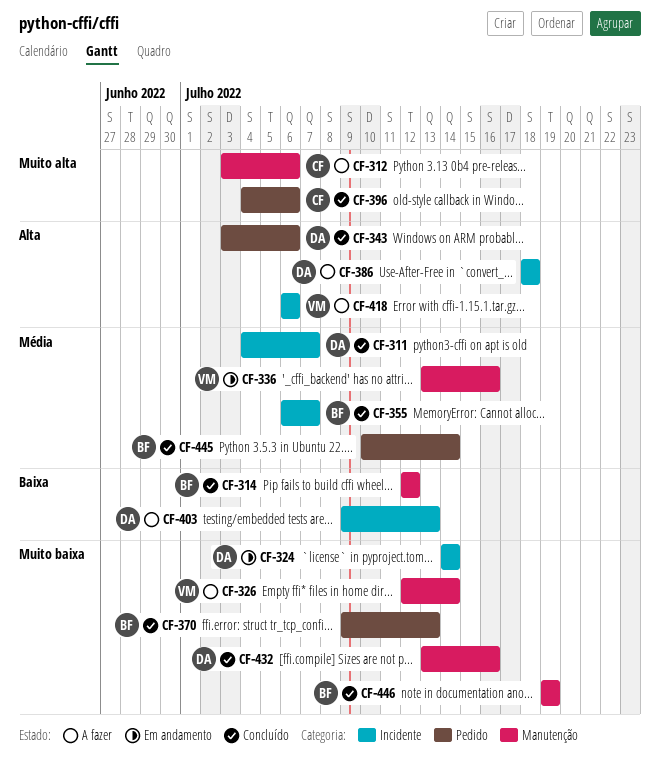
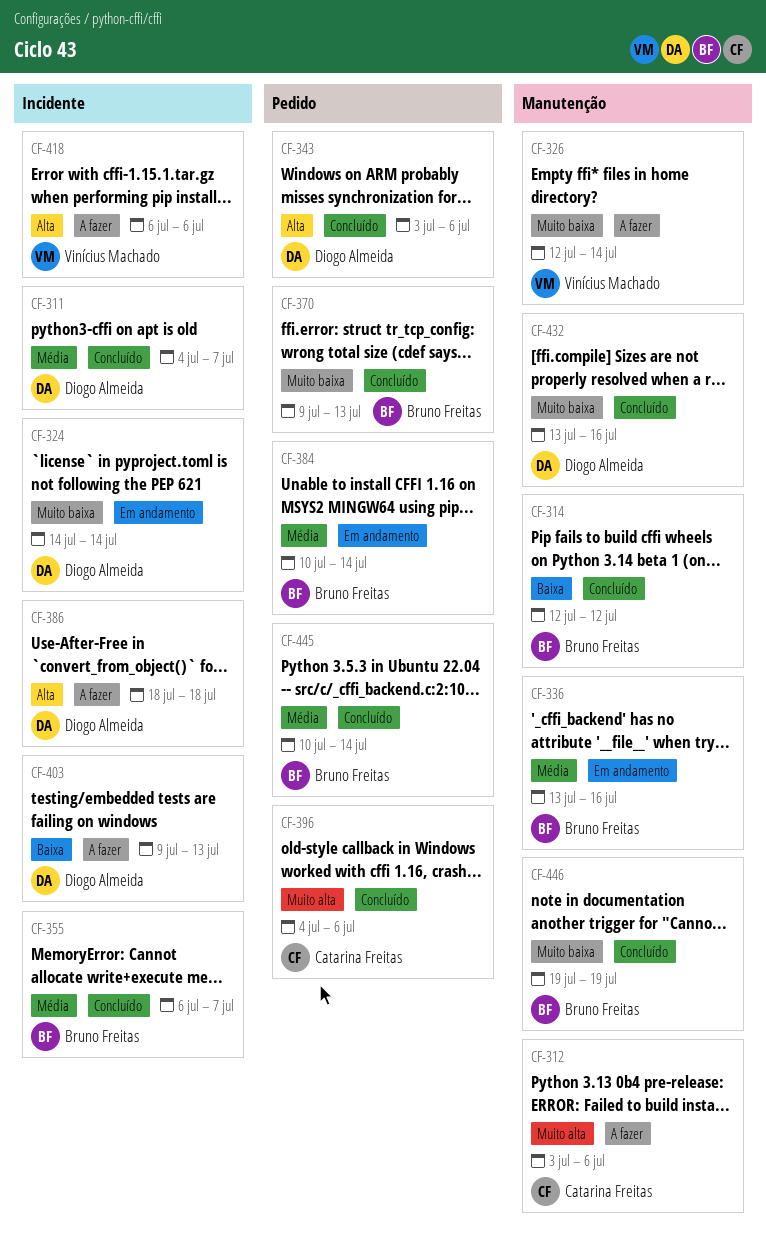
CF-336, owner: Vinícius Machado -> Bruno Freitas
CF-384: none -> present

